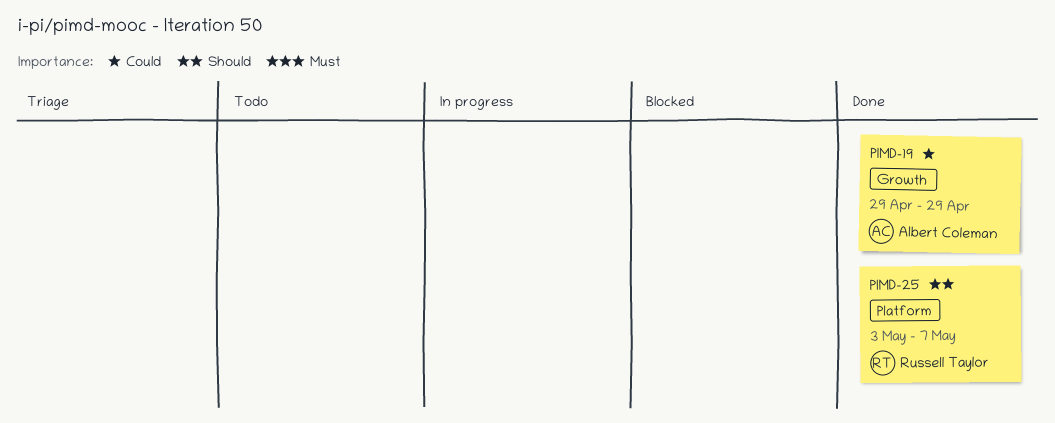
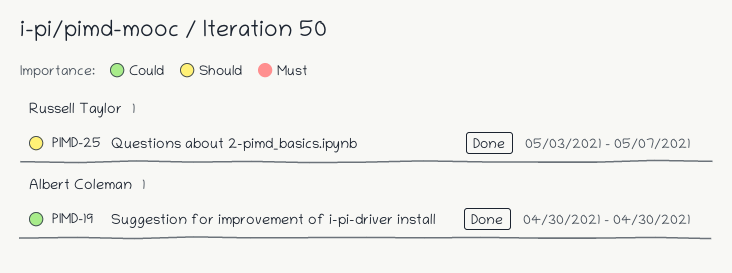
PIMD-19, start: Apr 29 -> Apr 30
PIMD-19, due: Apr 29 -> Apr 30

